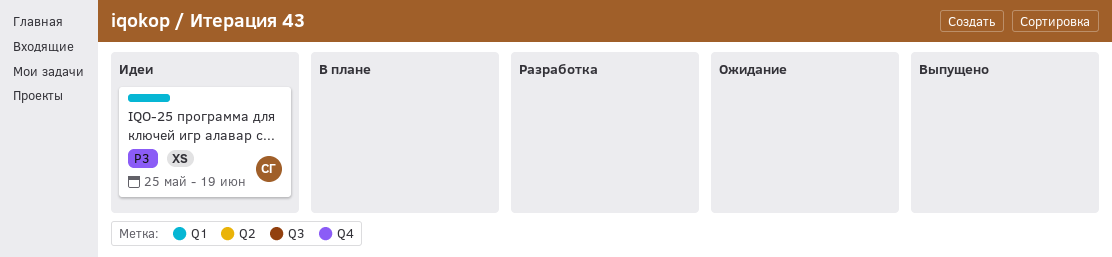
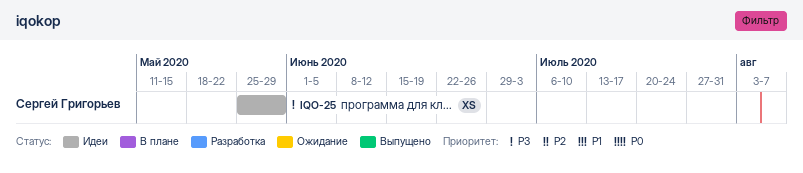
IQO-25, due: Jun 19 -> May 29

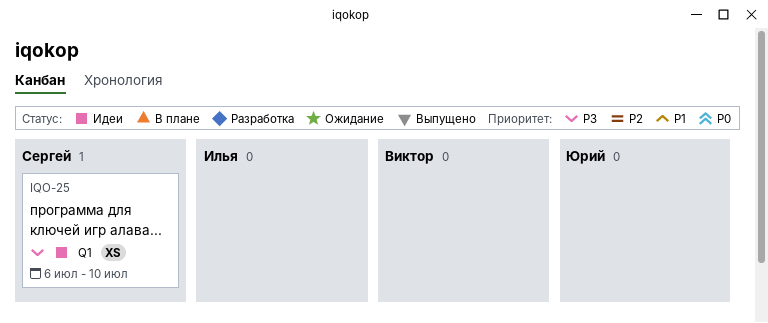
IQO-25, start: May 25 -> Jul 6
IQO-25, due: May 29 -> Jul 10

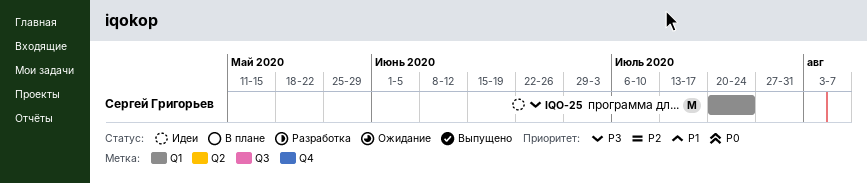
IQO-25, estimate: XS -> M
IQO-25, start: Jul 6 -> Jul 20
IQO-25, due: Jul 10 -> Jul 24

